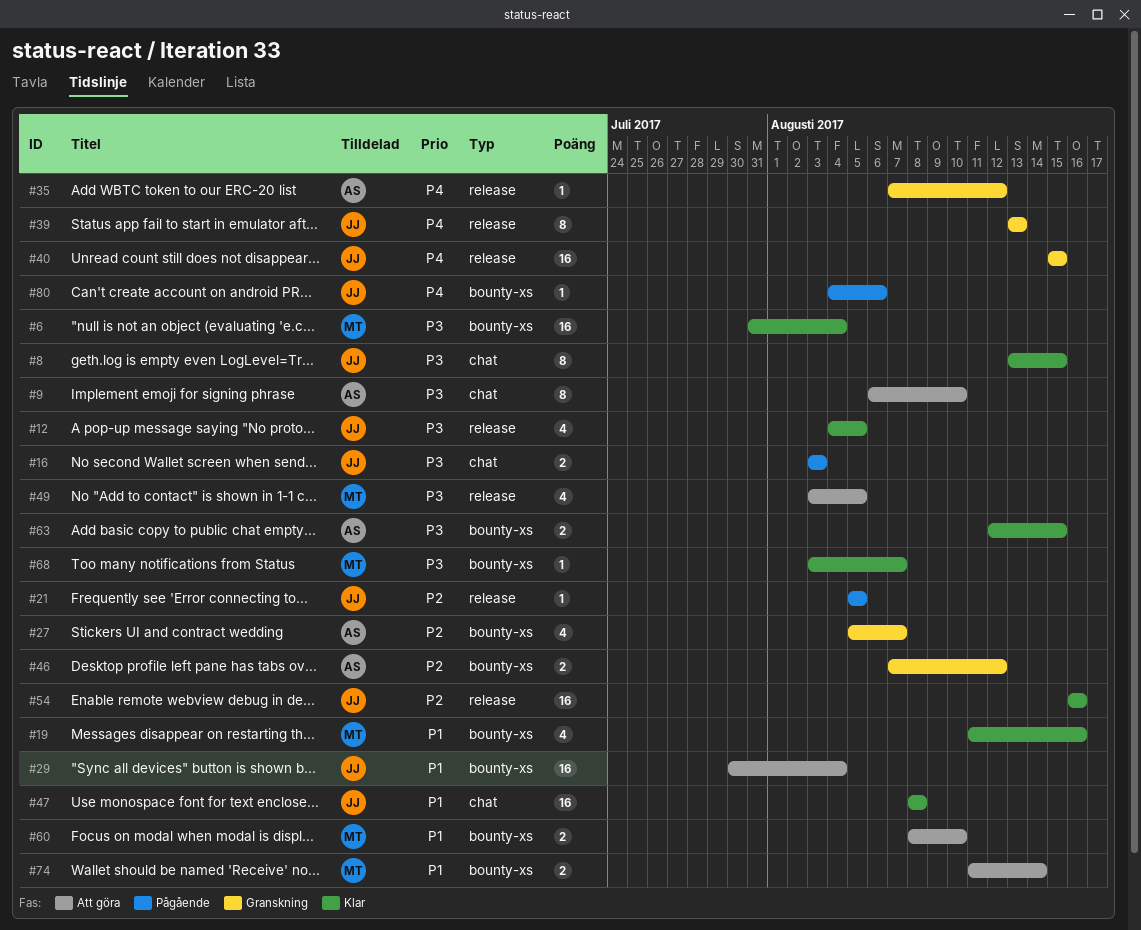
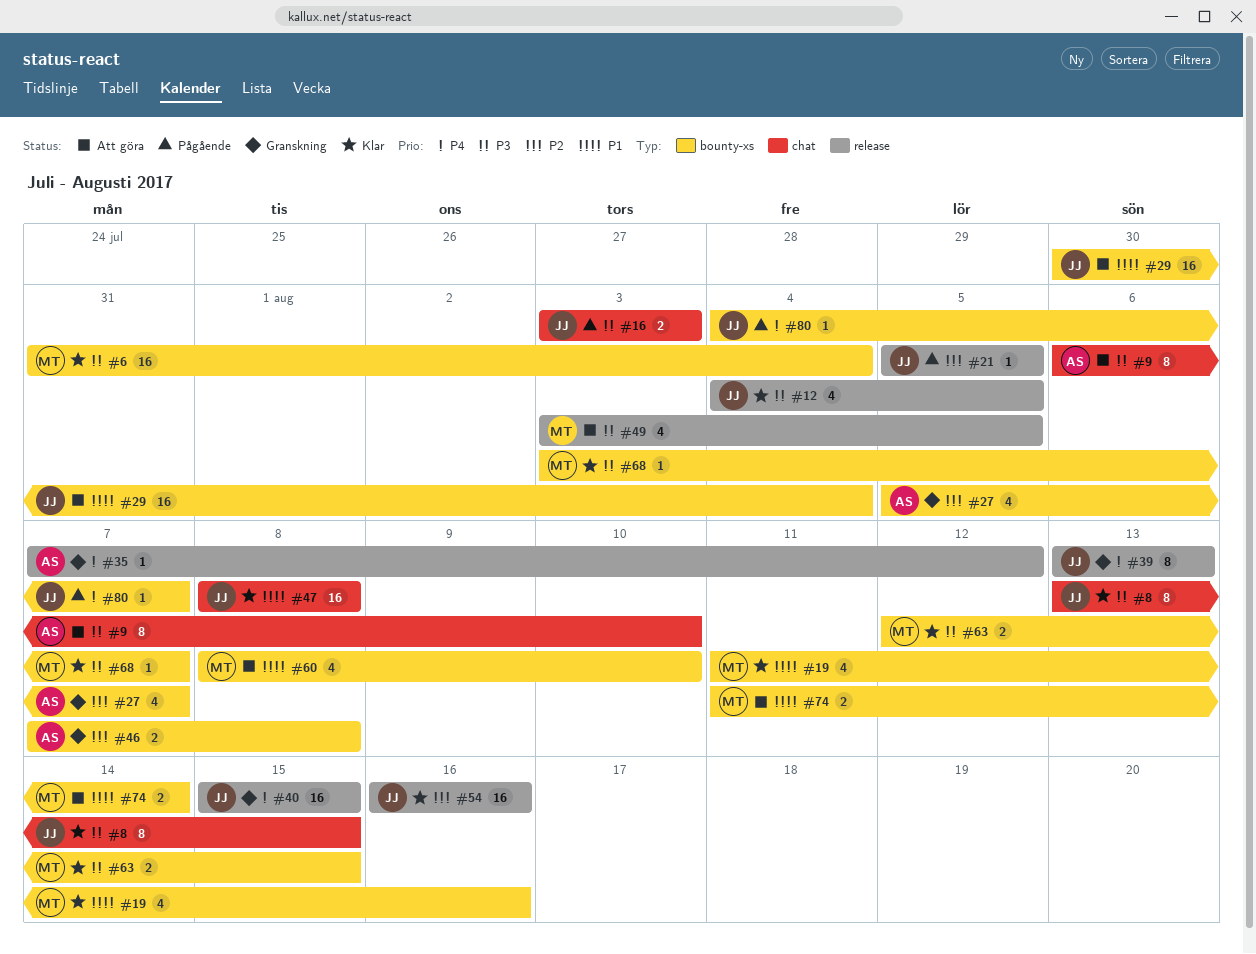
#46, due: Aug 12 -> Aug 8
#60, estimate: 2 -> 4
#63, owner: AS -> MT
#80, due: Aug 6 -> Aug 7

